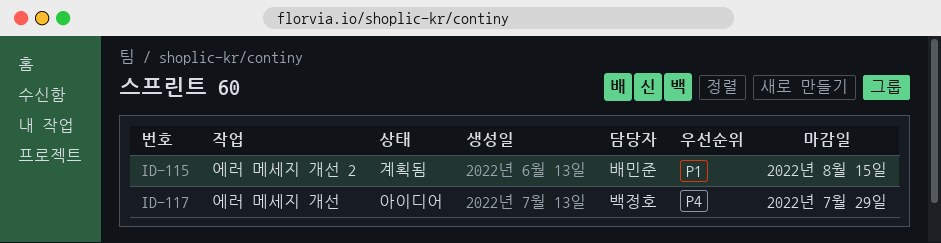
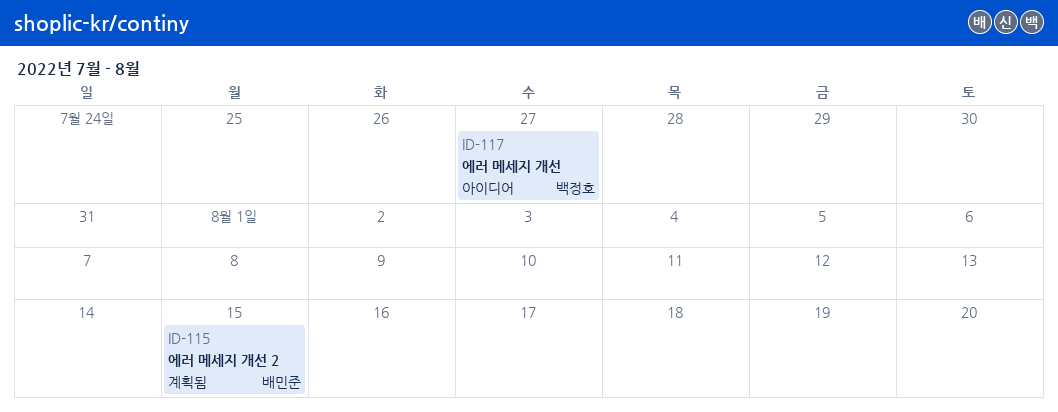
ID-117, due: Jul 29 -> Jul 27

